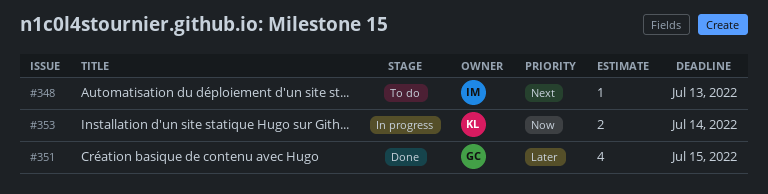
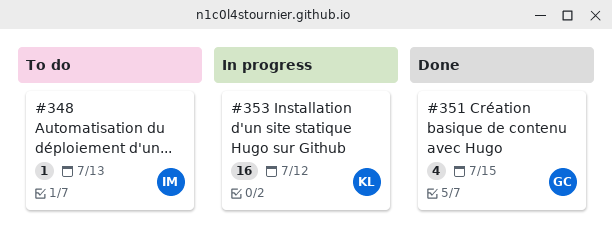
#353, estimate: 2 -> 16
#353, due: Jul 14 -> Jul 12

